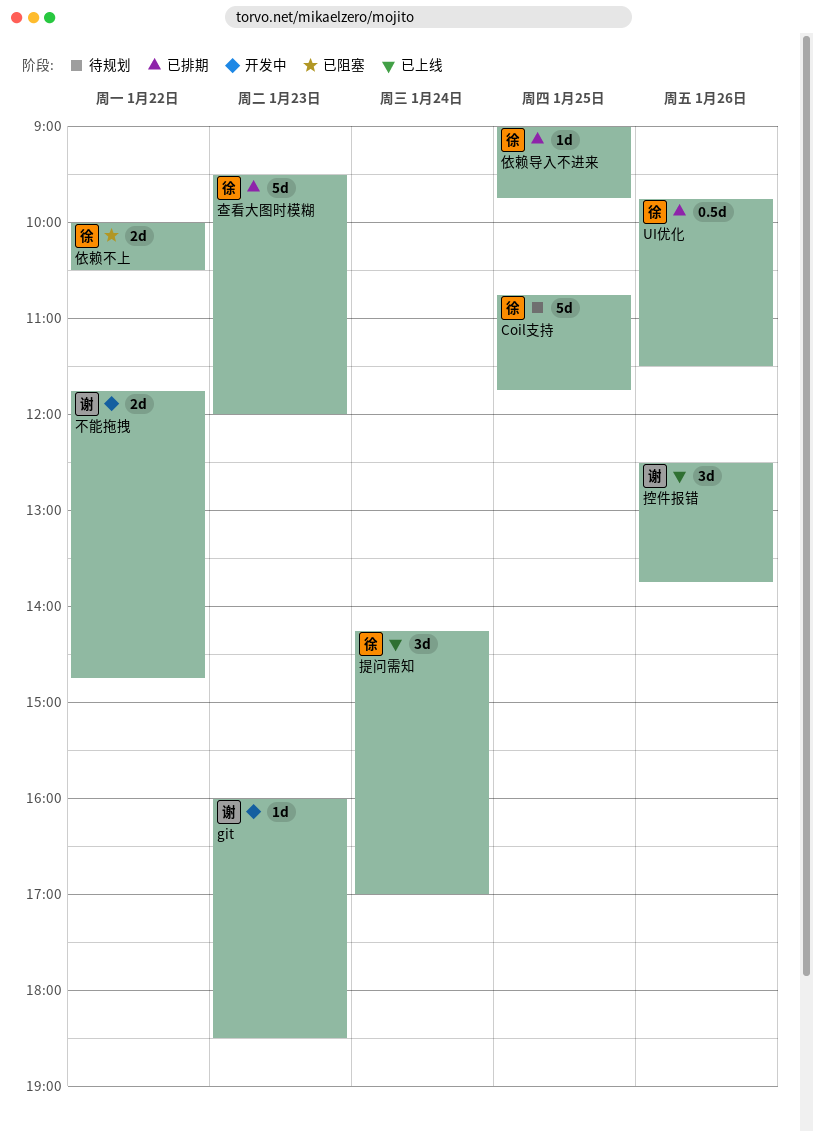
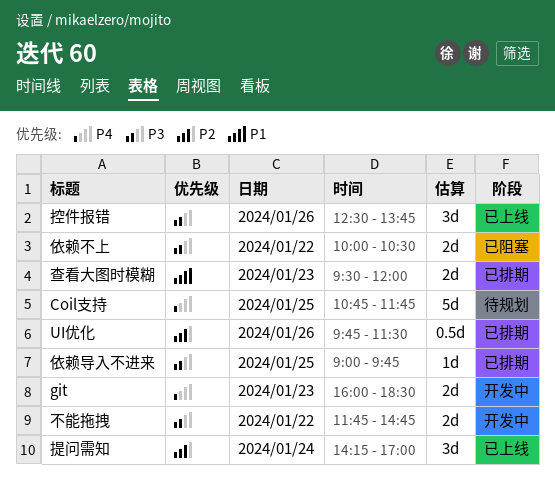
git, estimate: 1d -> 2d
查看大图时模糊, estimate: 5d -> 2d

